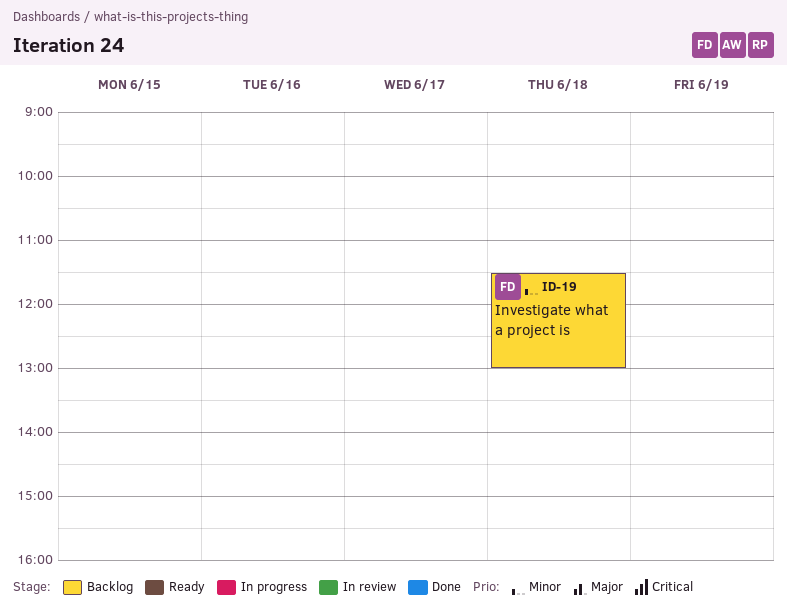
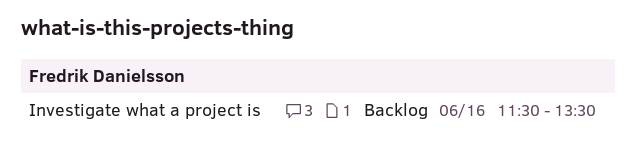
Investigate what a project is, day: Jun 18 -> Jun 16
Investigate what a project is, ends: 13:00 -> 13:30

